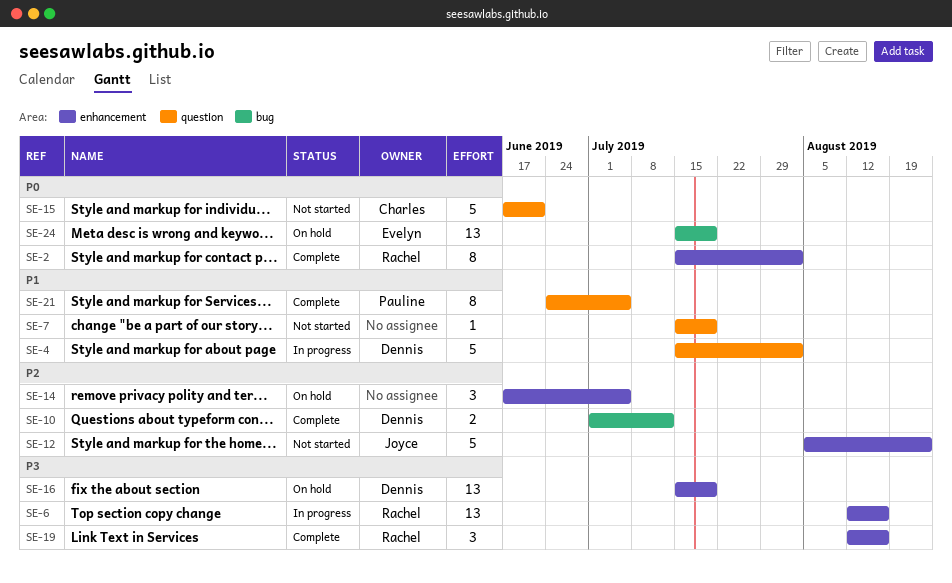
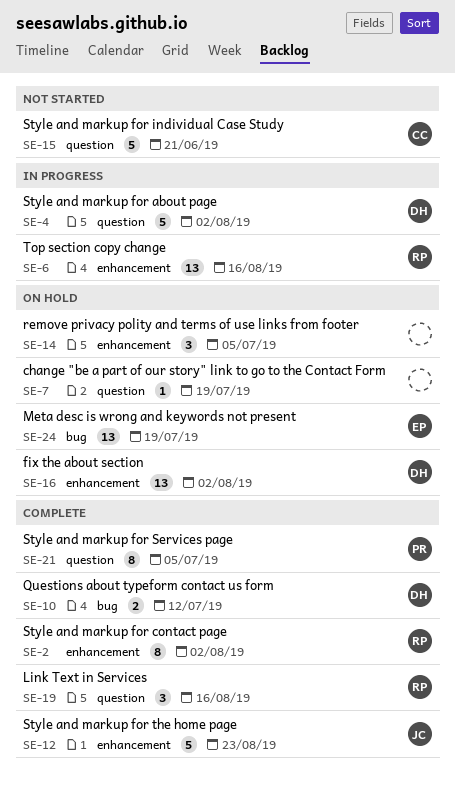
SE-7, status: Not started -> On hold
SE-12, status: Not started -> Complete
SE-16, due: Jul 19 -> Aug 2
SE-19, label: enhancement -> question

